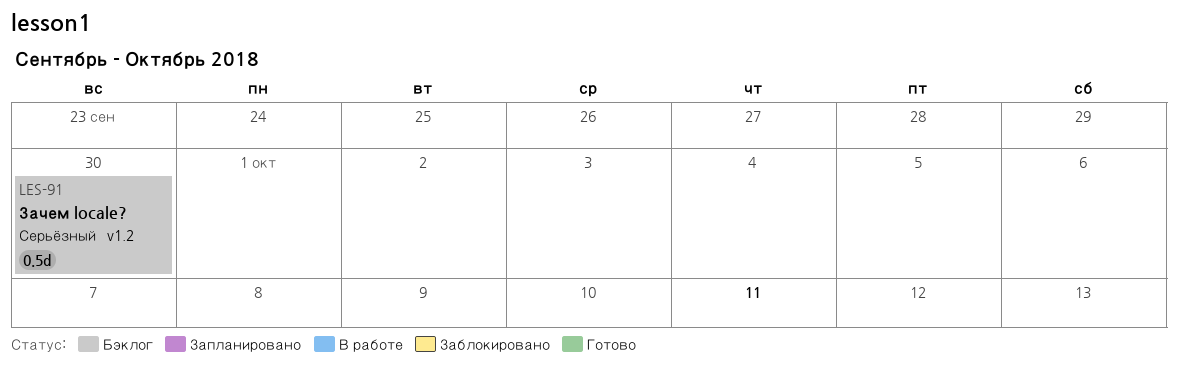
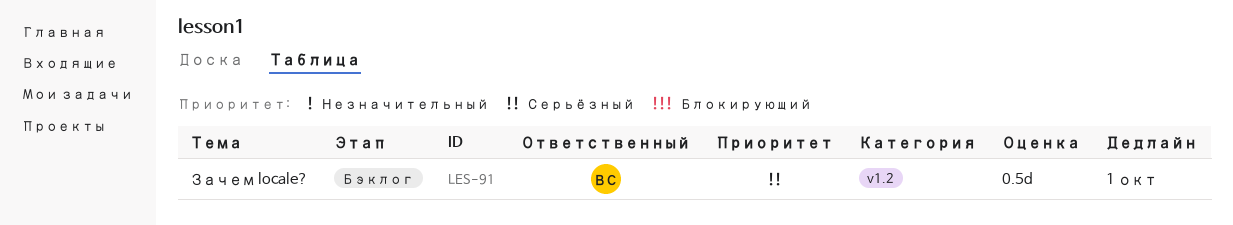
LES-91, due: Sep 30 -> Oct 1

